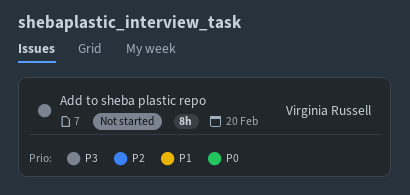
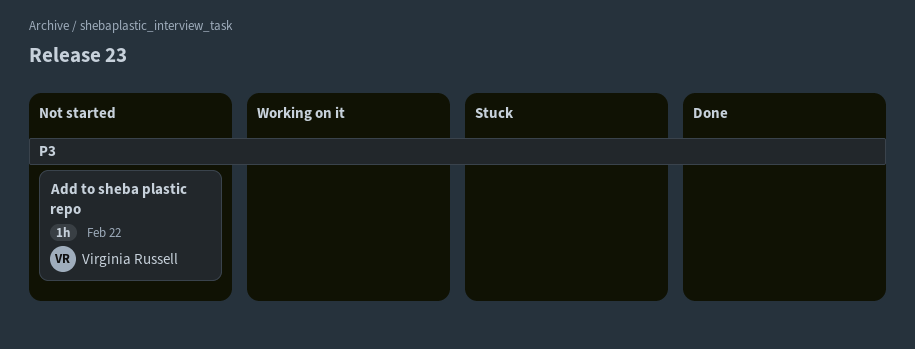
Add to sheba plastic repo, estimate: 8h -> 1h
Add to sheba plastic repo, due: Feb 20 -> Feb 22

